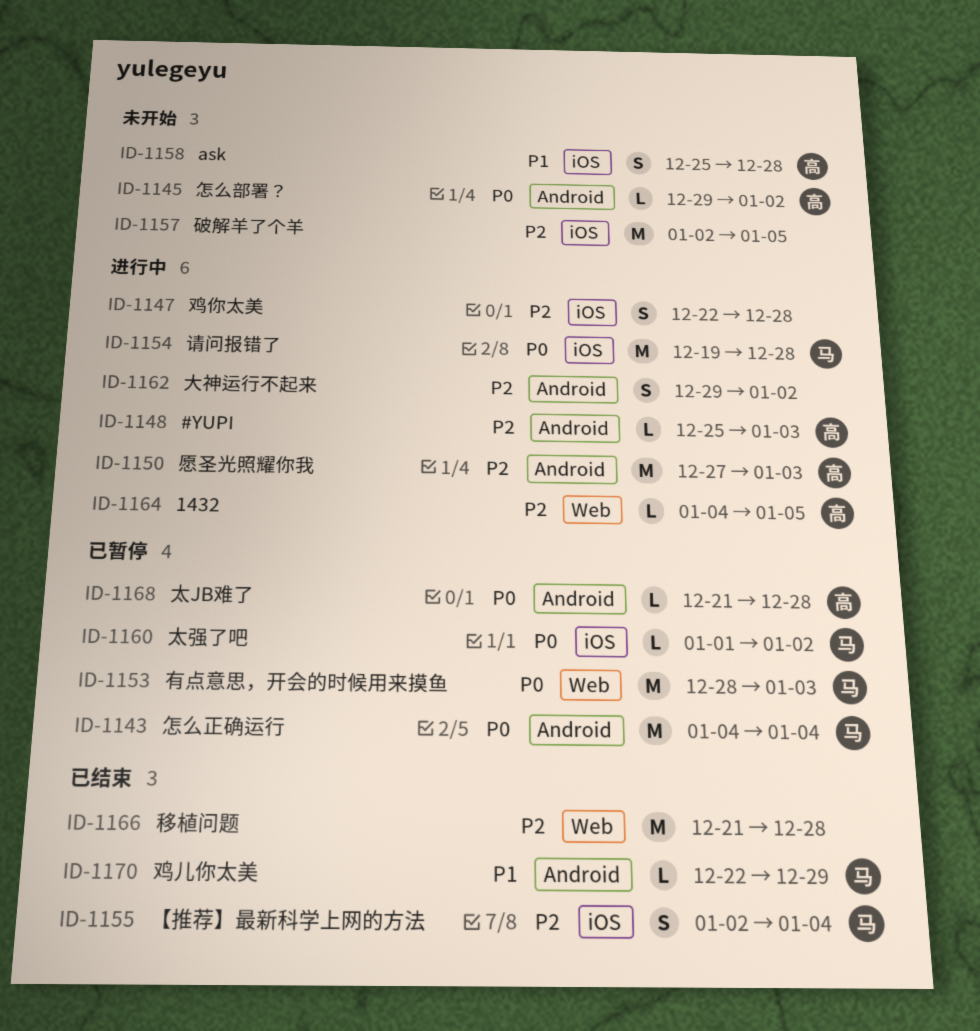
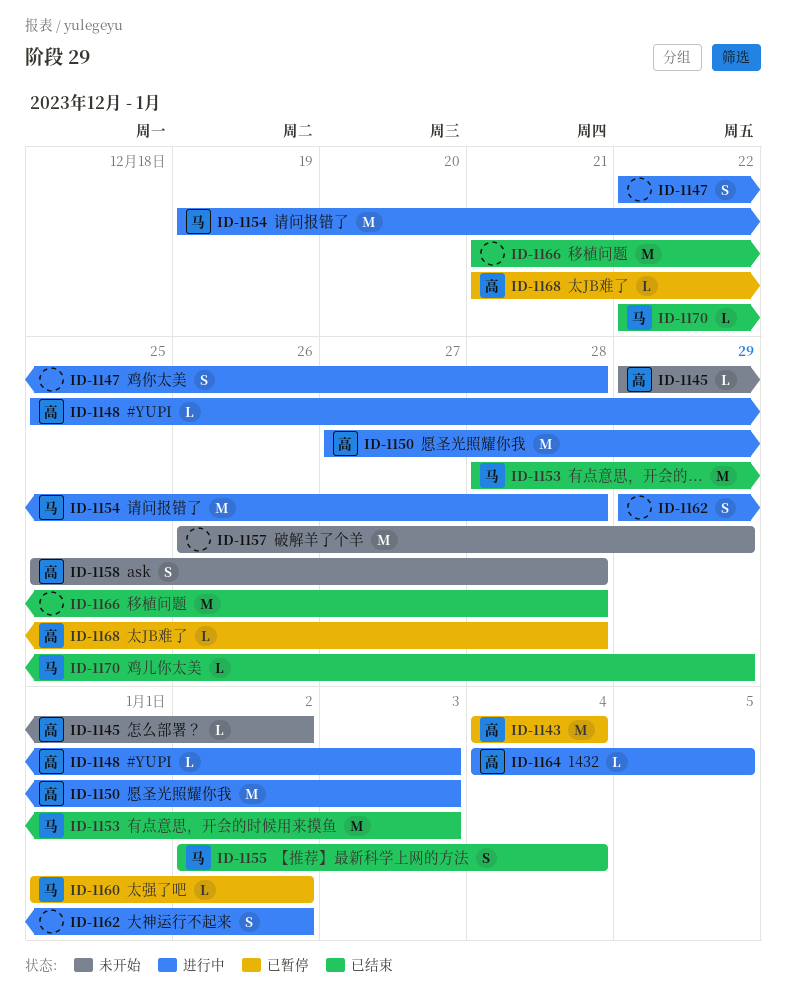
ID-1143, owner: 马 -> 高
ID-1153, status: 已暂停 -> 已结束
ID-1157, start: Jan 2 -> Dec 26
ID-1157, due: Jan 5 -> Dec 29

